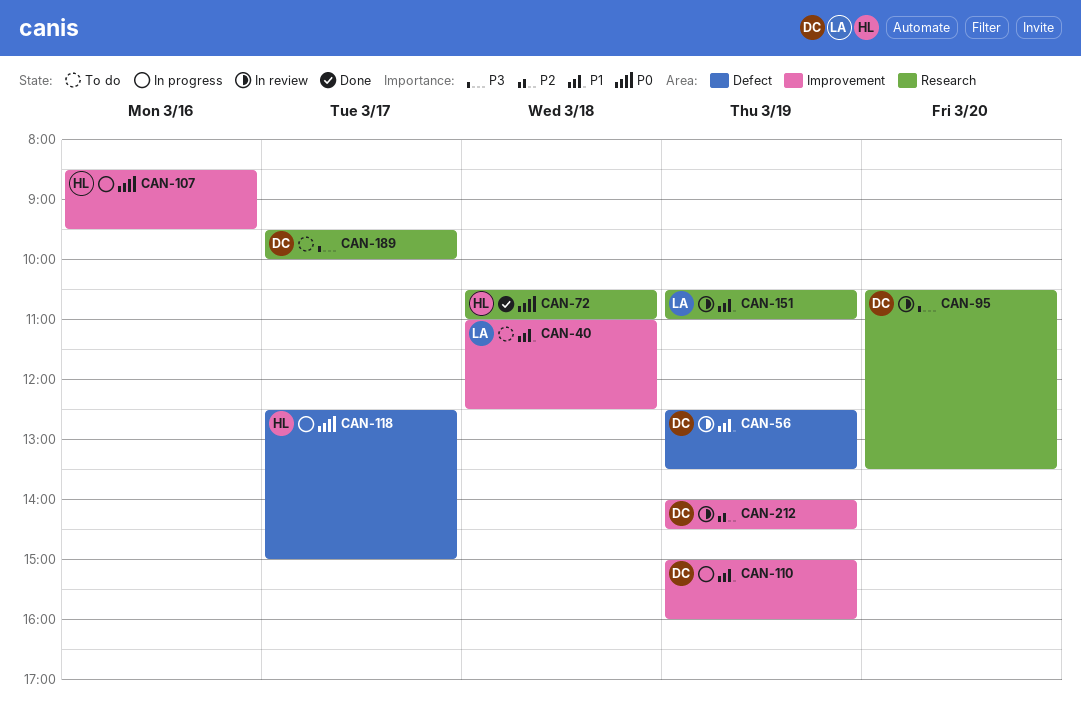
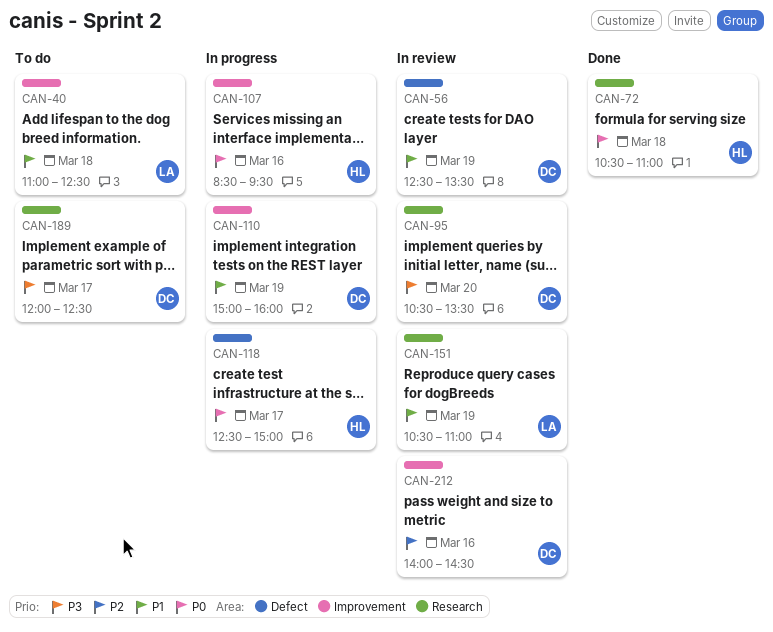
CAN-189, begins: 09:30 -> 12:00
CAN-189, ends: 10:00 -> 12:30
CAN-212, day: Mar 19 -> Mar 16

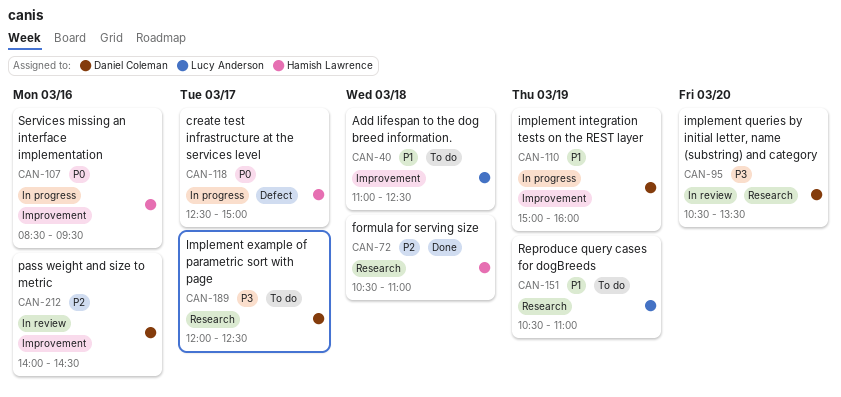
CAN-56: present -> none
CAN-72, priority: P0 -> P2
CAN-151, status: In review -> To do

